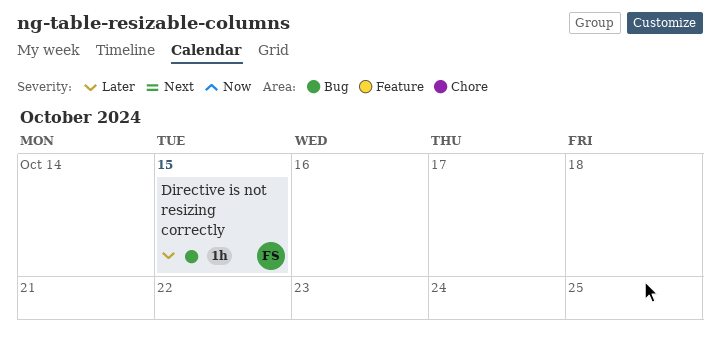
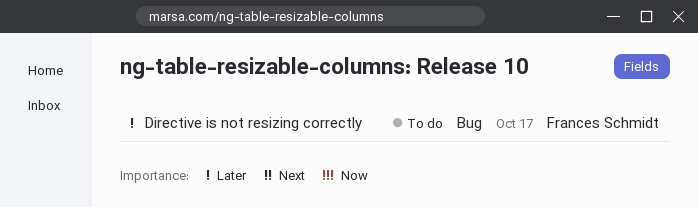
Directive is not resizing correctly, due: Oct 15 -> Oct 17

